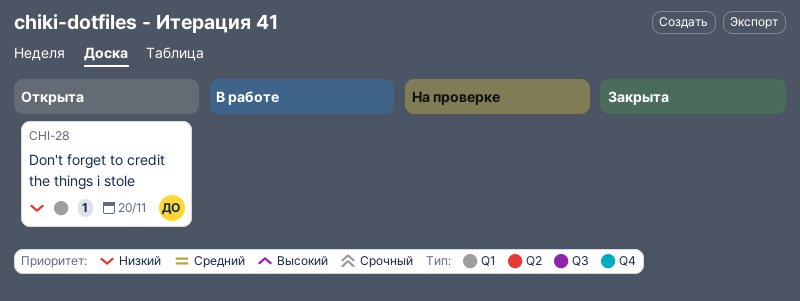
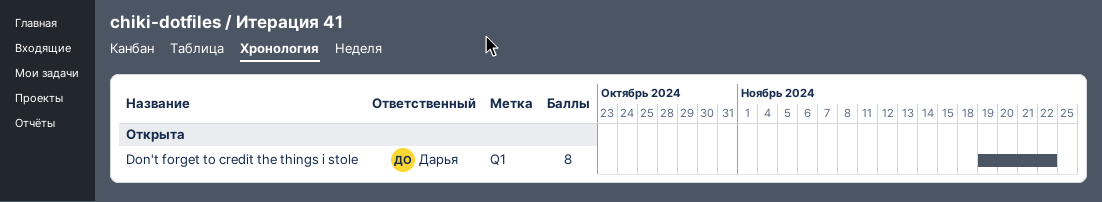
Don't forget to credit the things i stole, estimate: 1 -> 8
Don't forget to credit the things i stole, due: Nov 20 -> Nov 22

